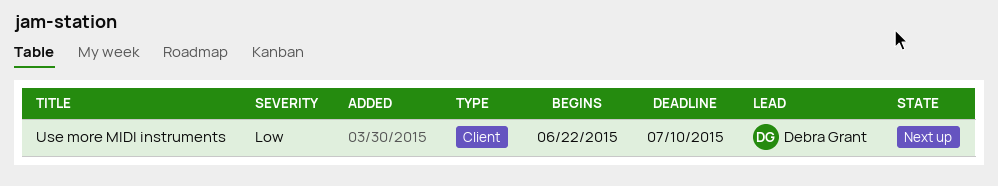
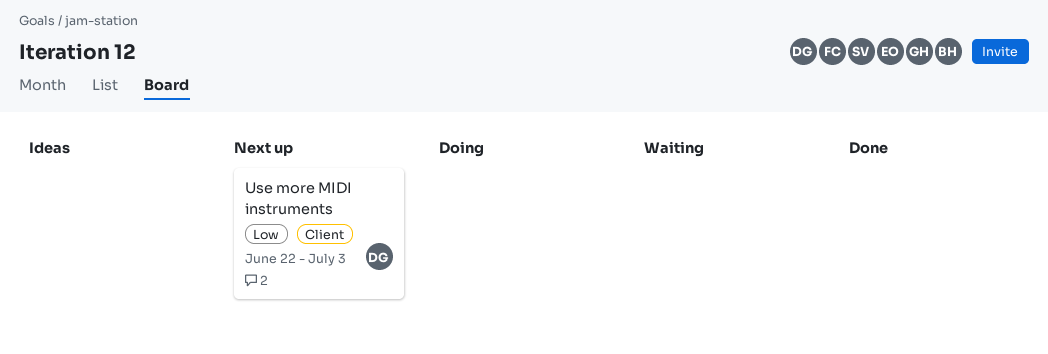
Use more MIDI instruments, due: Jul 10 -> Jul 3

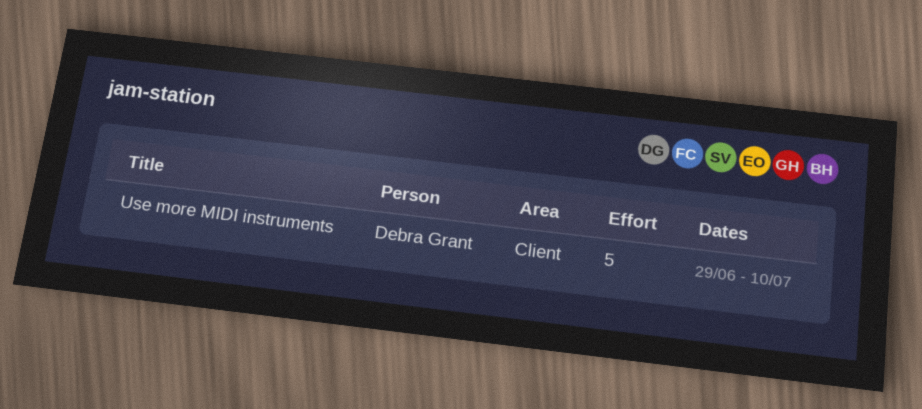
Use more MIDI instruments, start: Jun 22 -> Jun 29
Use more MIDI instruments, due: Jul 3 -> Jul 10

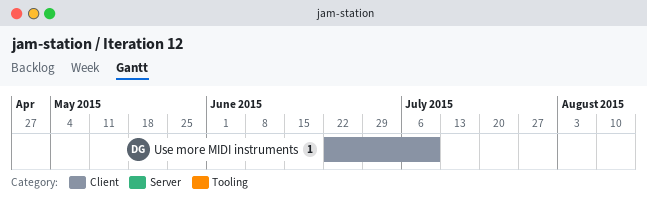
Use more MIDI instruments, estimate: 5 -> 1
Use more MIDI instruments, start: Jun 29 -> Jun 22

